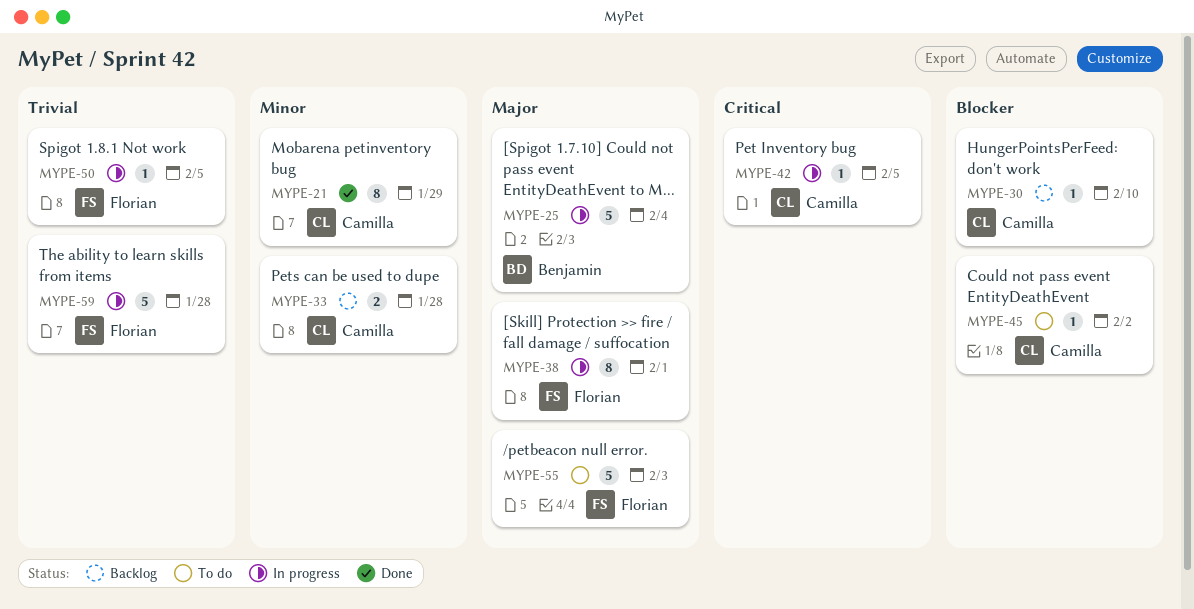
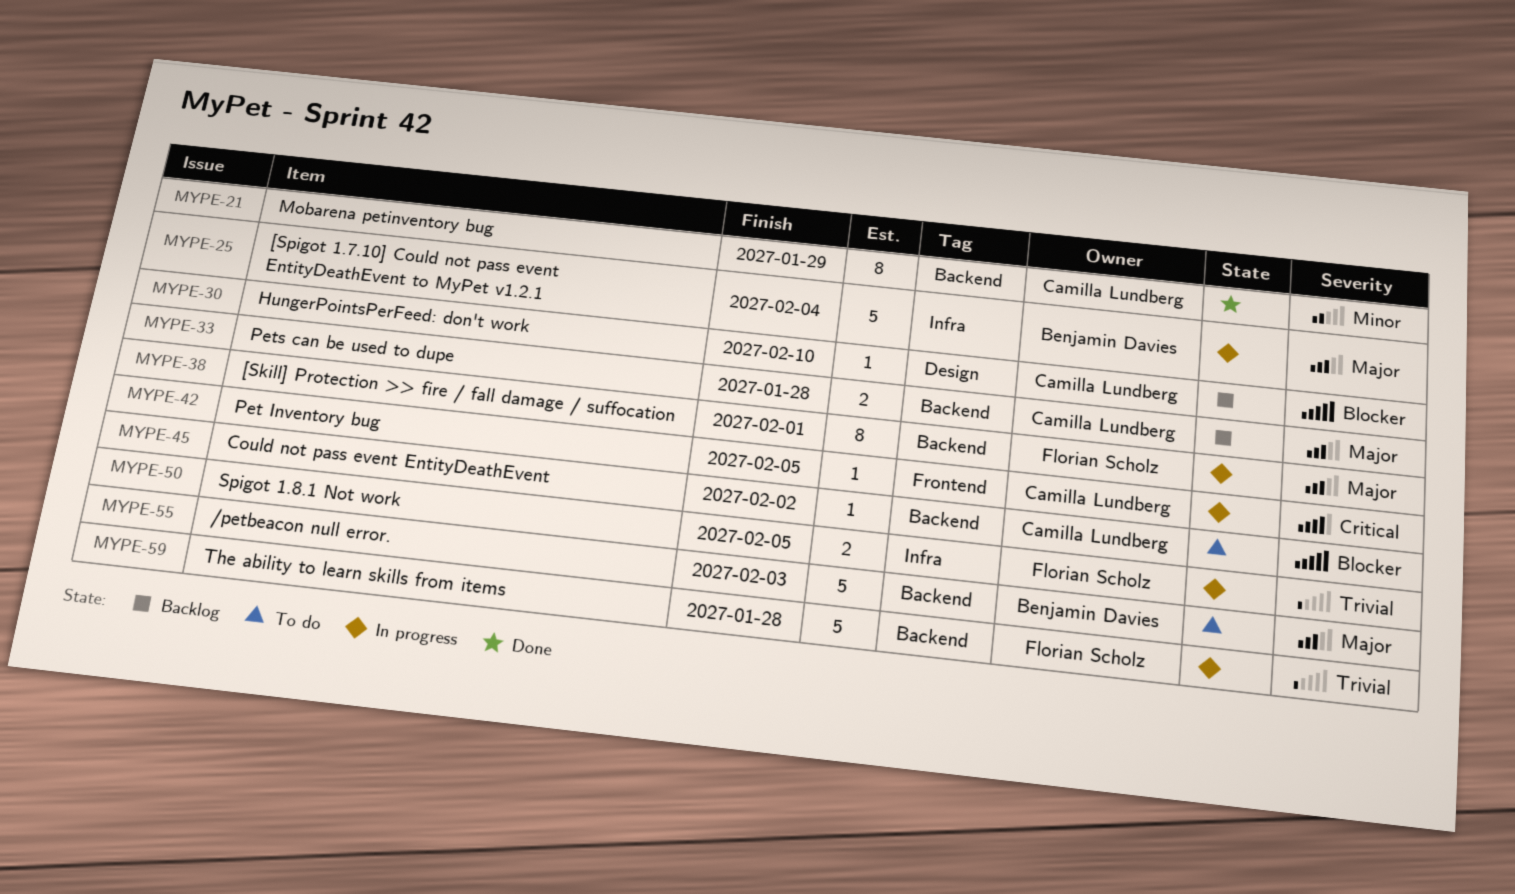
MYPE-33, priority: Minor -> Major
MYPE-50, estimate: 1 -> 2
MYPE-55, owner: Florian Scholz -> Benjamin Davies

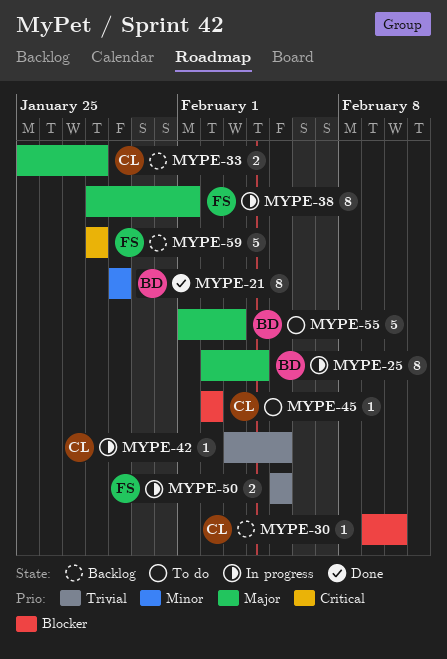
MYPE-21, owner: Camilla Lundberg -> Benjamin Davies
MYPE-25, estimate: 5 -> 8
MYPE-42, priority: Critical -> Trivial
MYPE-59, status: In progress -> Backlog
MYPE-59, priority: Trivial -> Critical

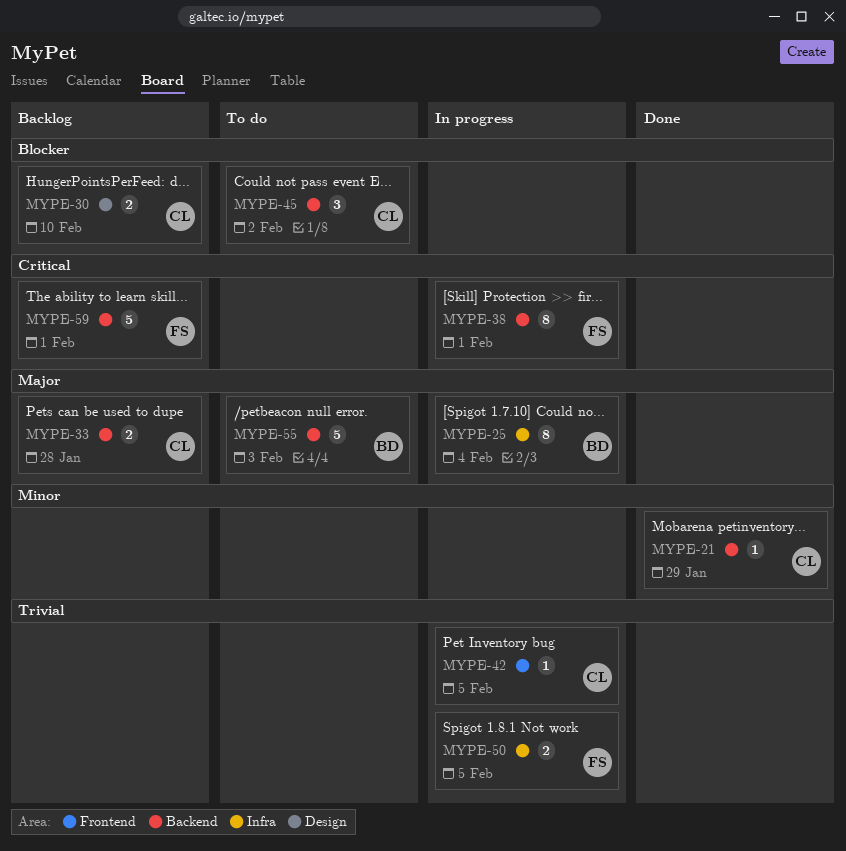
MYPE-21, owner: BD -> CL
MYPE-21, estimate: 8 -> 1
MYPE-30, estimate: 1 -> 2
MYPE-38, priority: Major -> Critical
MYPE-45, estimate: 1 -> 3
MYPE-59, due: Jan 28 -> Feb 1

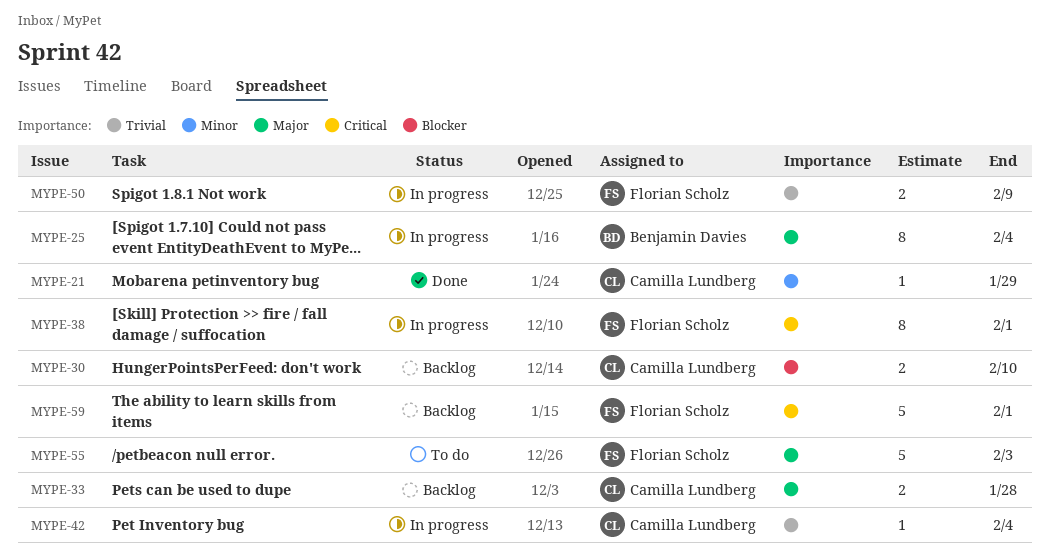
MYPE-42, due: Feb 5 -> Feb 4
MYPE-45: present -> none
MYPE-50, due: Feb 5 -> Feb 9
MYPE-55, owner: Benjamin Davies -> Florian Scholz

